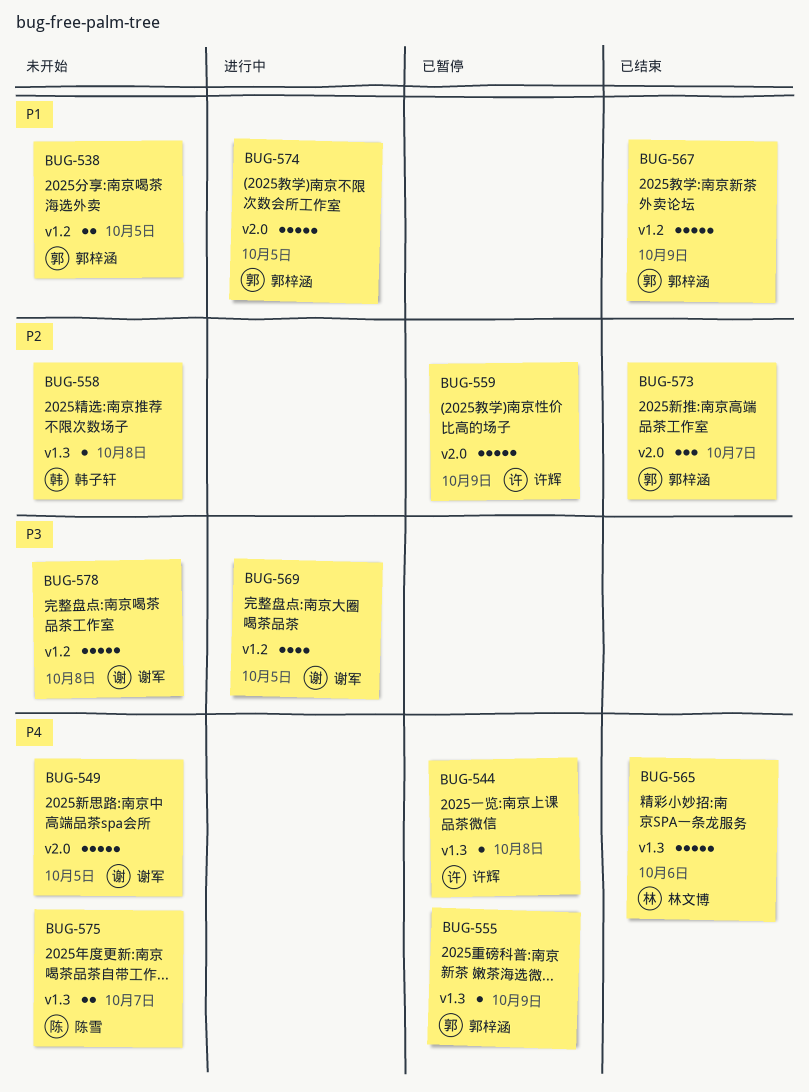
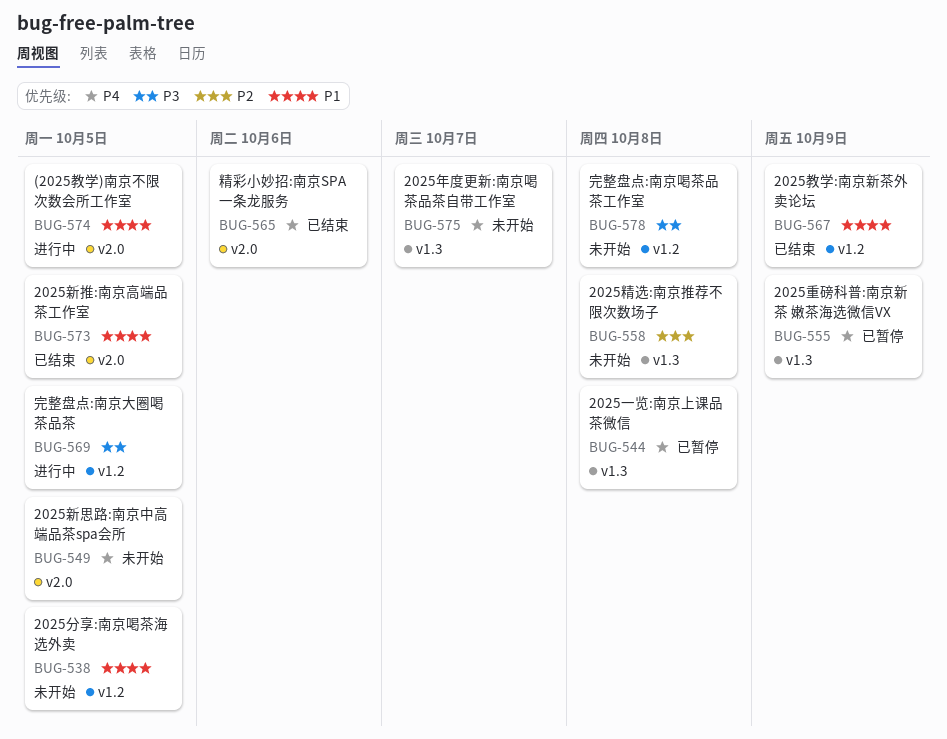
BUG-559: present -> none
BUG-565, label: v1.3 -> v2.0
BUG-573, priority: P2 -> P1
BUG-573, due: Oct 7 -> Oct 5

